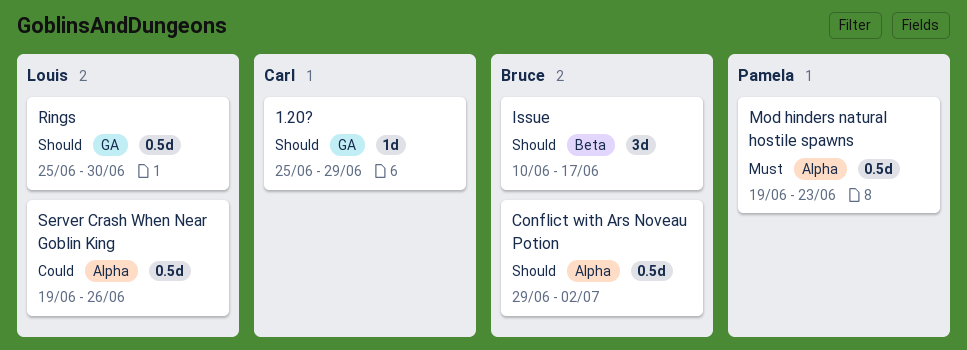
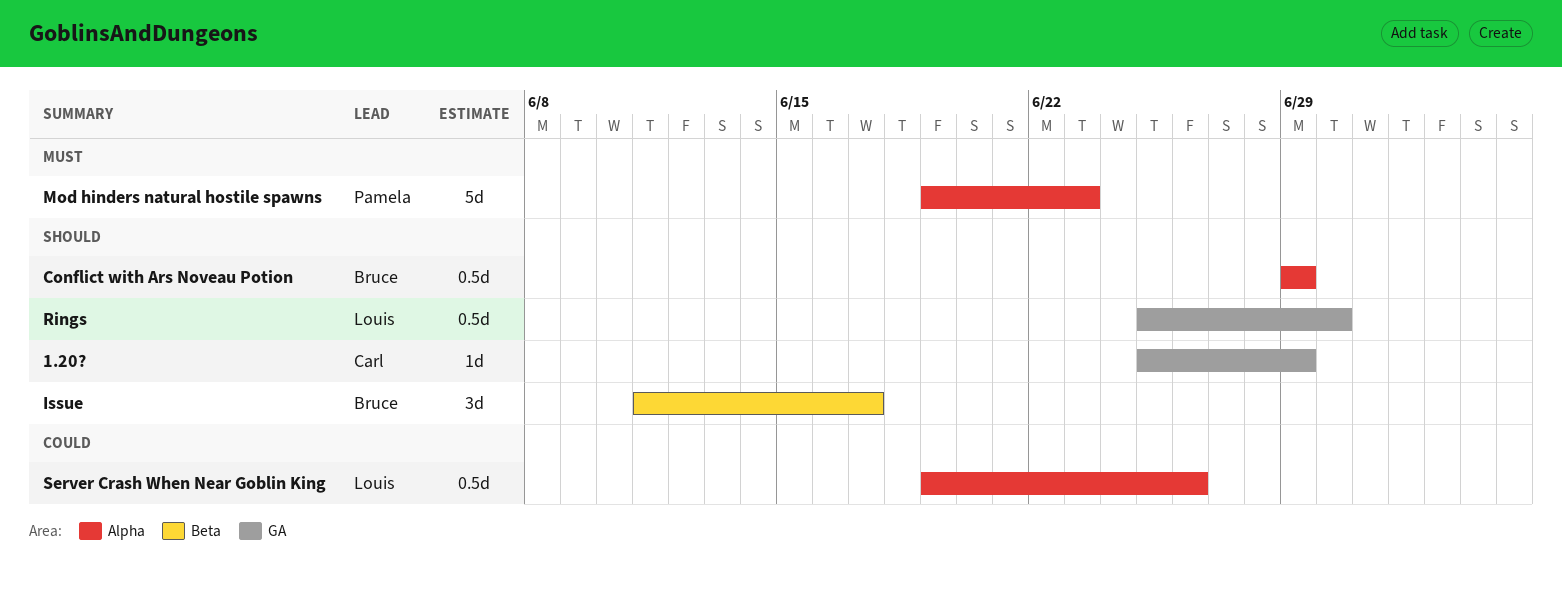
Conflict with Ars Noveau Potion, due: Jul 2 -> Jun 29
Issue, start: Jun 10 -> Jun 11
Mod hinders natural hostile spawns, estimate: 0.5d -> 5d

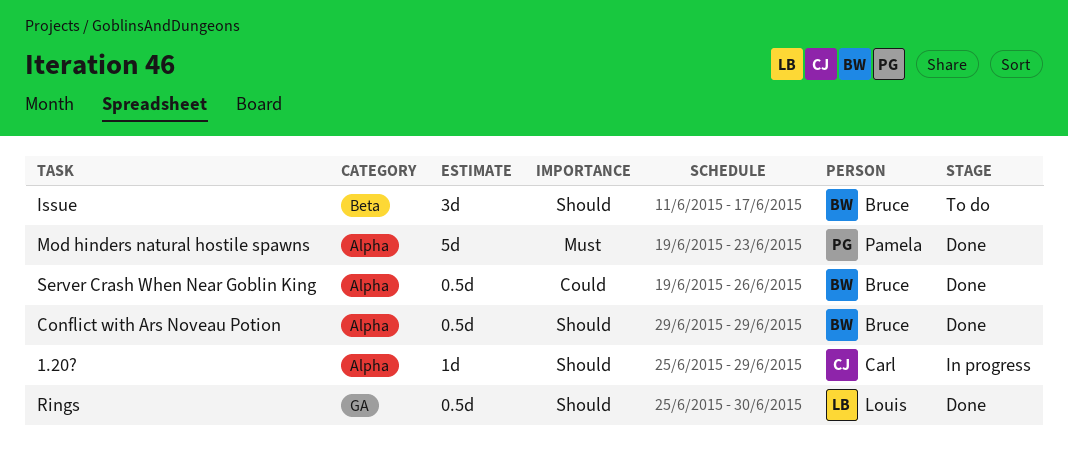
1.20?, label: GA -> Alpha
Server Crash When Near Goblin King, owner: Louis -> Bruce

